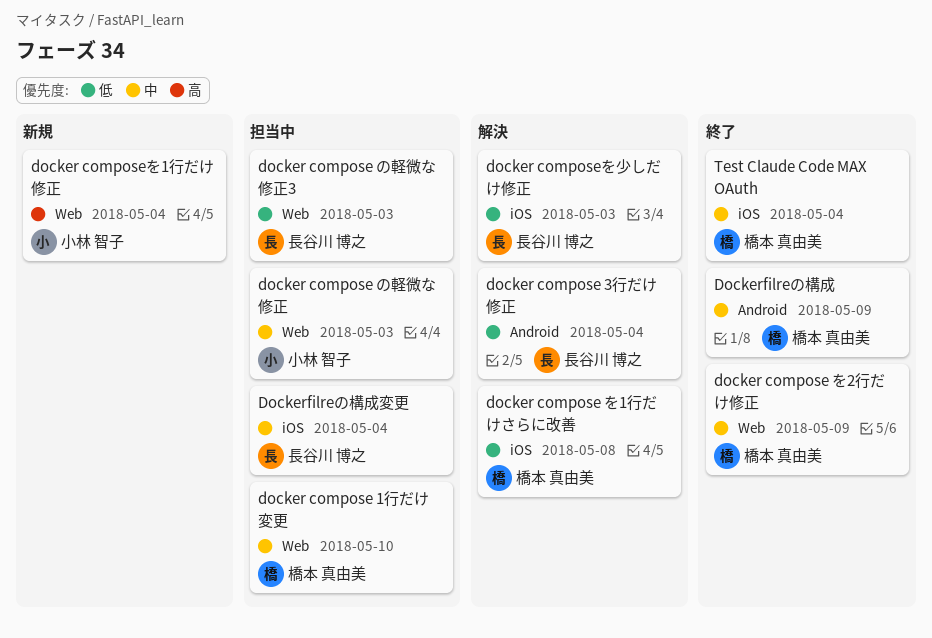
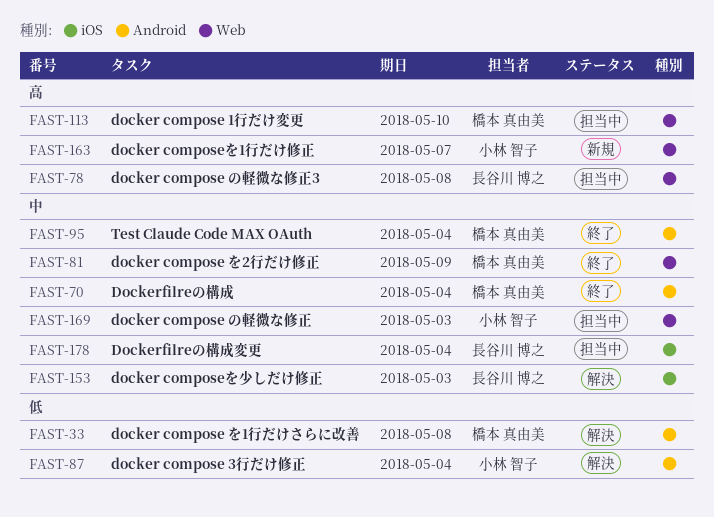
docker compose 1行だけ変更, priority: 中 -> 高
docker compose 3行だけ修正, owner: 長谷川 博之 -> 小林 智子
docker compose の軽微な修正3, priority: 低 -> 高
docker compose の軽微な修正3, due: May 3 -> May 8
docker compose を1行だけさらに改善, label: iOS -> Android
docker composeを1行だけ修正, due: May 4 -> May 7
docker composeを少しだけ修正, priority: 低 -> 中
Dockerfilreの構成, due: May 9 -> May 4
Test Claude Code MAX OAuth, label: iOS -> Android

